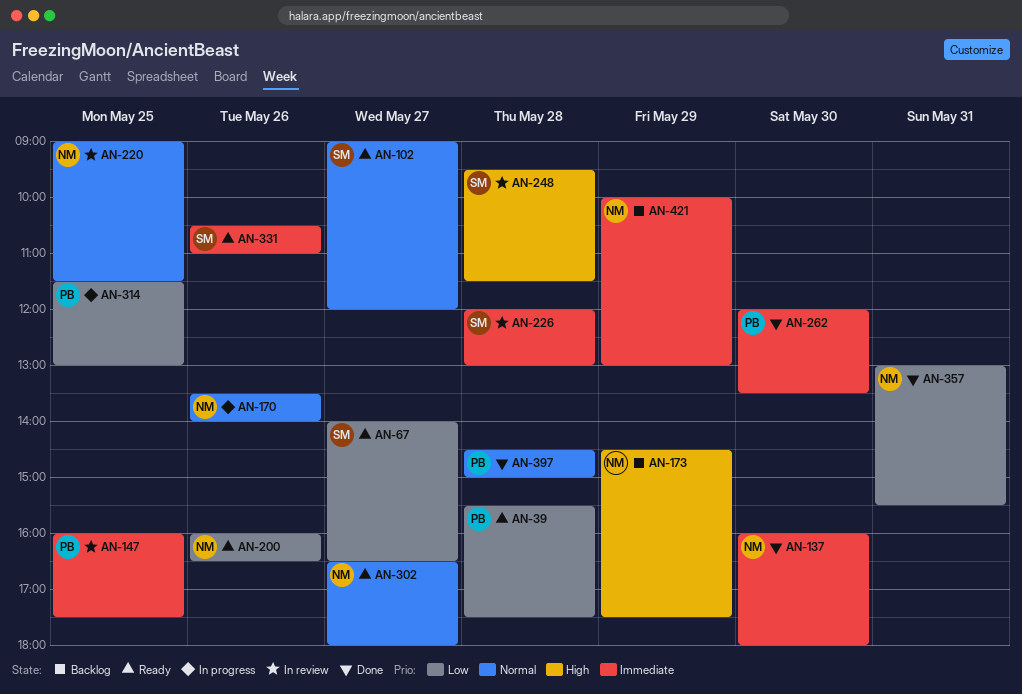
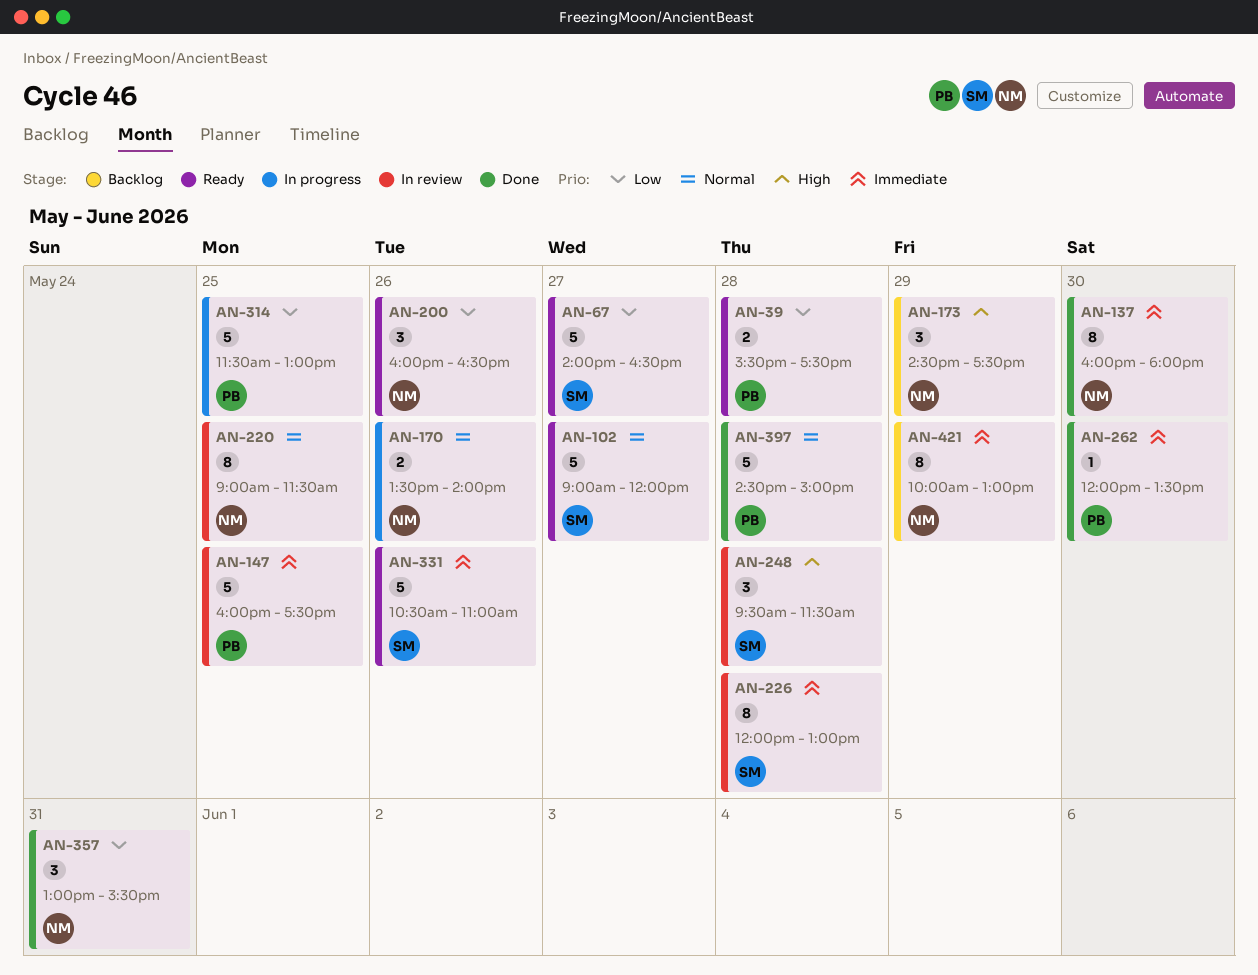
AN-302: present -> none

